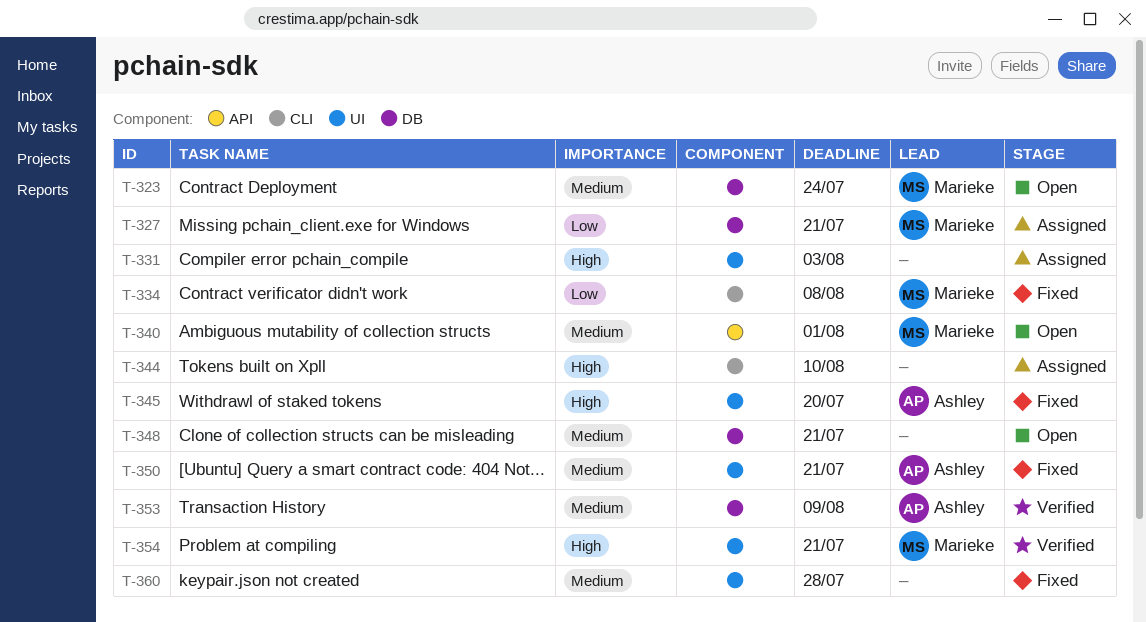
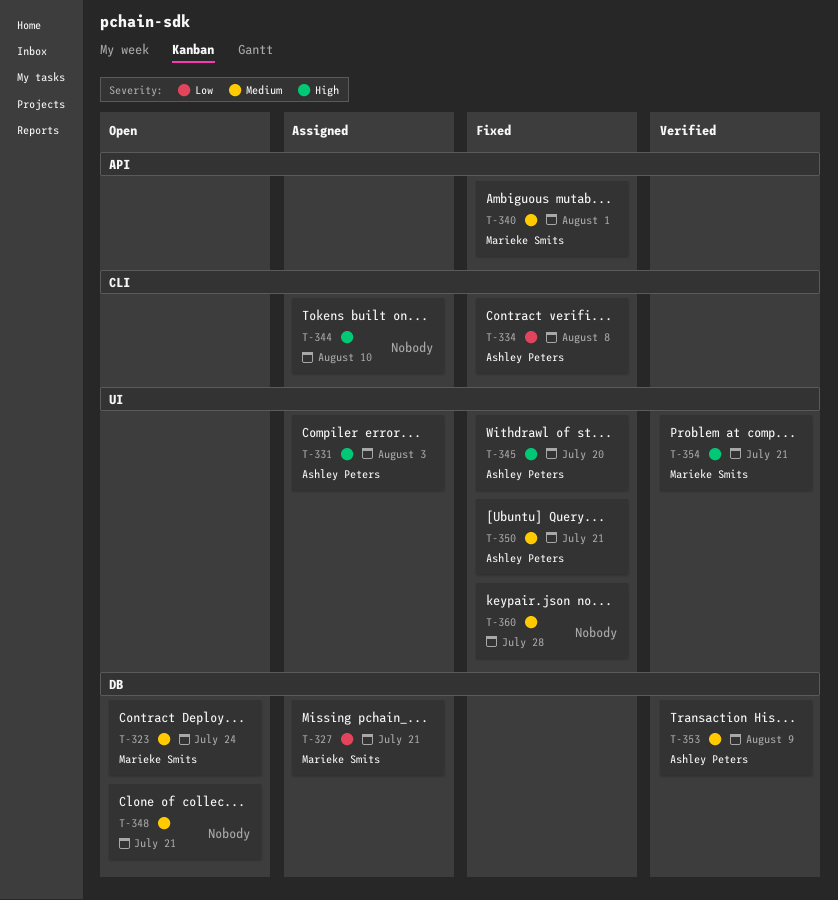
T-331, owner: none -> Ashley Peters
T-334, owner: Marieke Smits -> Ashley Peters
T-340, status: Open -> Fixed

